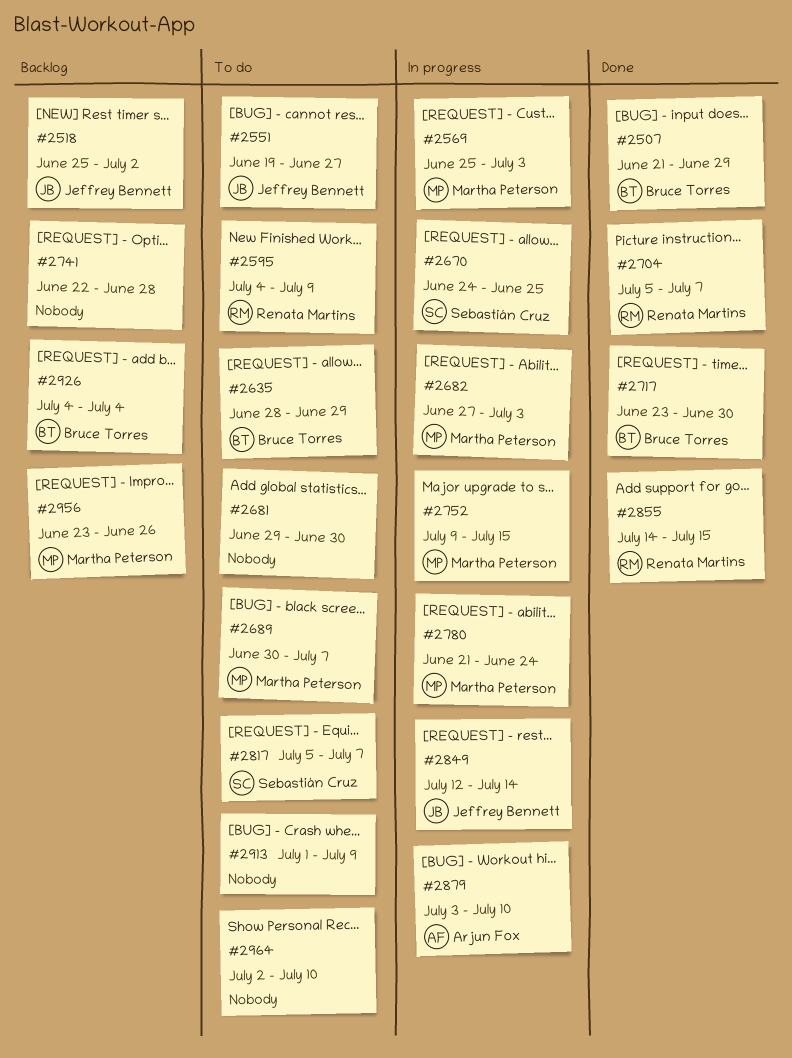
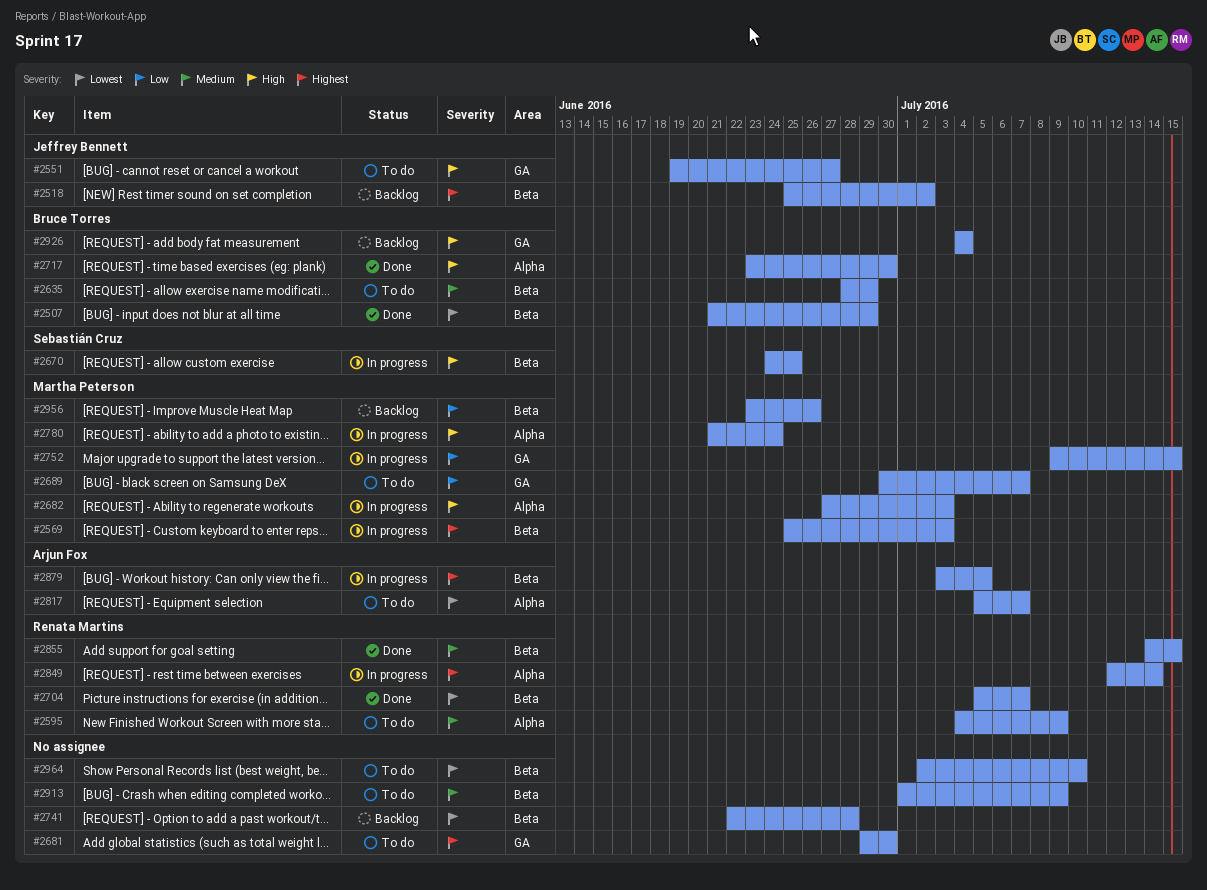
#2817, owner: Sebastián Cruz -> Arjun Fox
#2849, owner: Jeffrey Bennett -> Renata Martins
#2879, due: Jul 10 -> Jul 5

